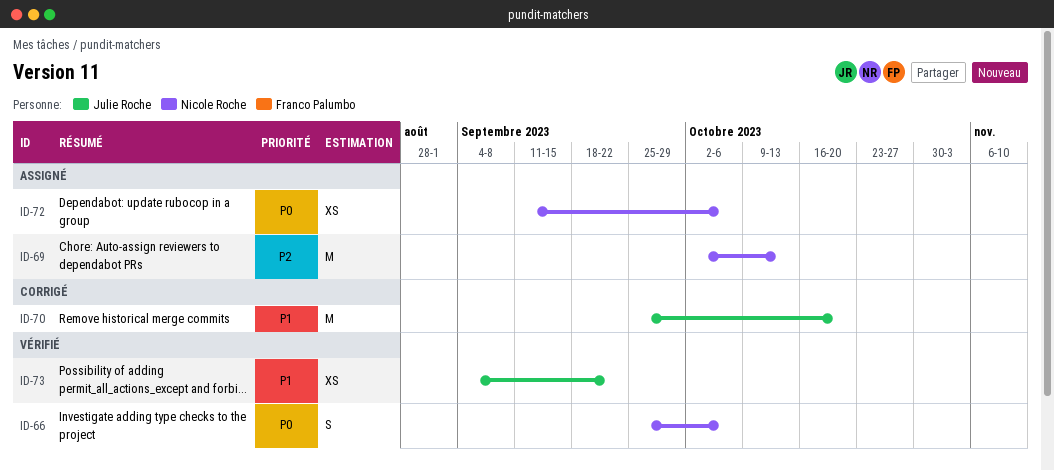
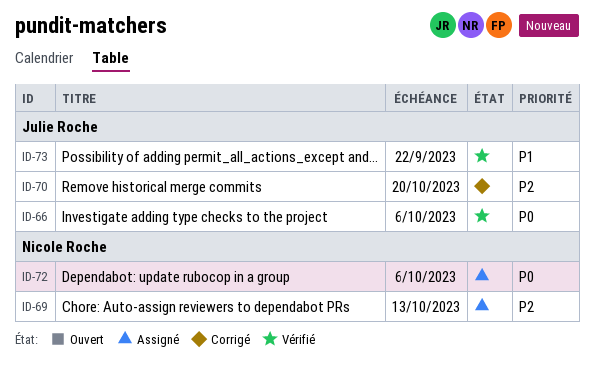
ID-66, owner: Nicole Roche -> Julie Roche
ID-70, priority: P1 -> P2

